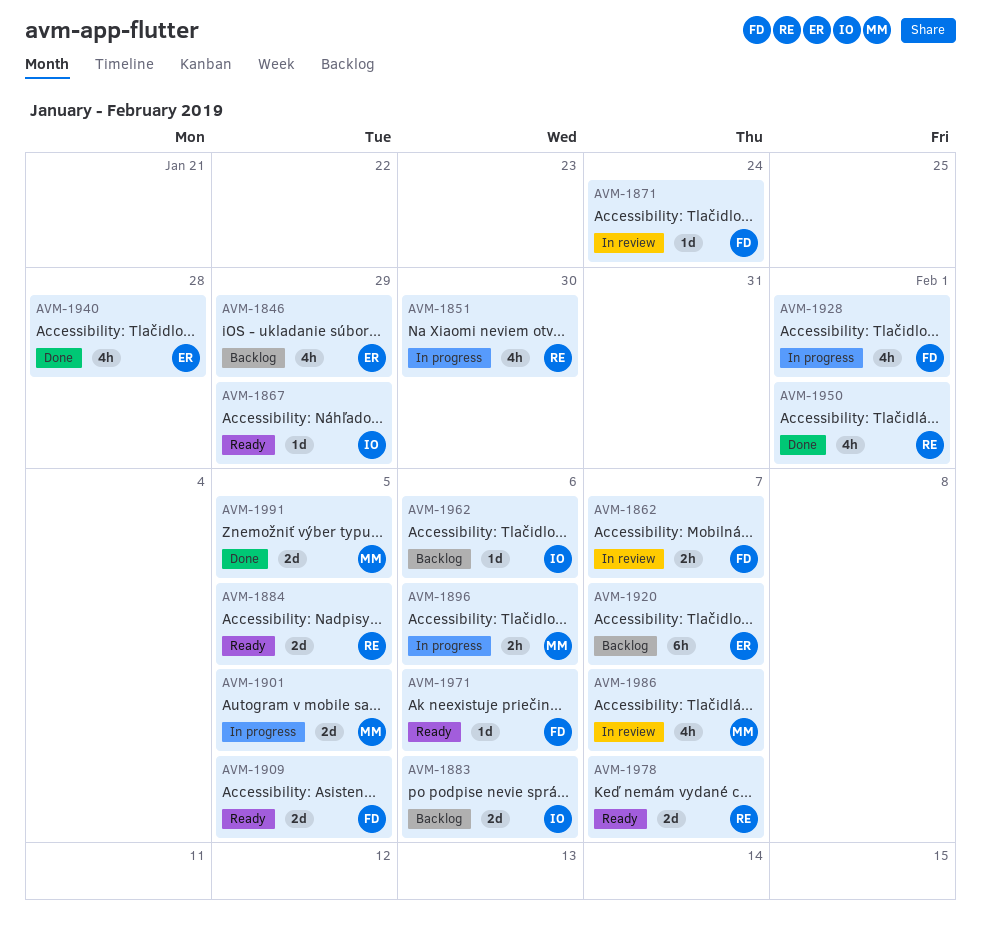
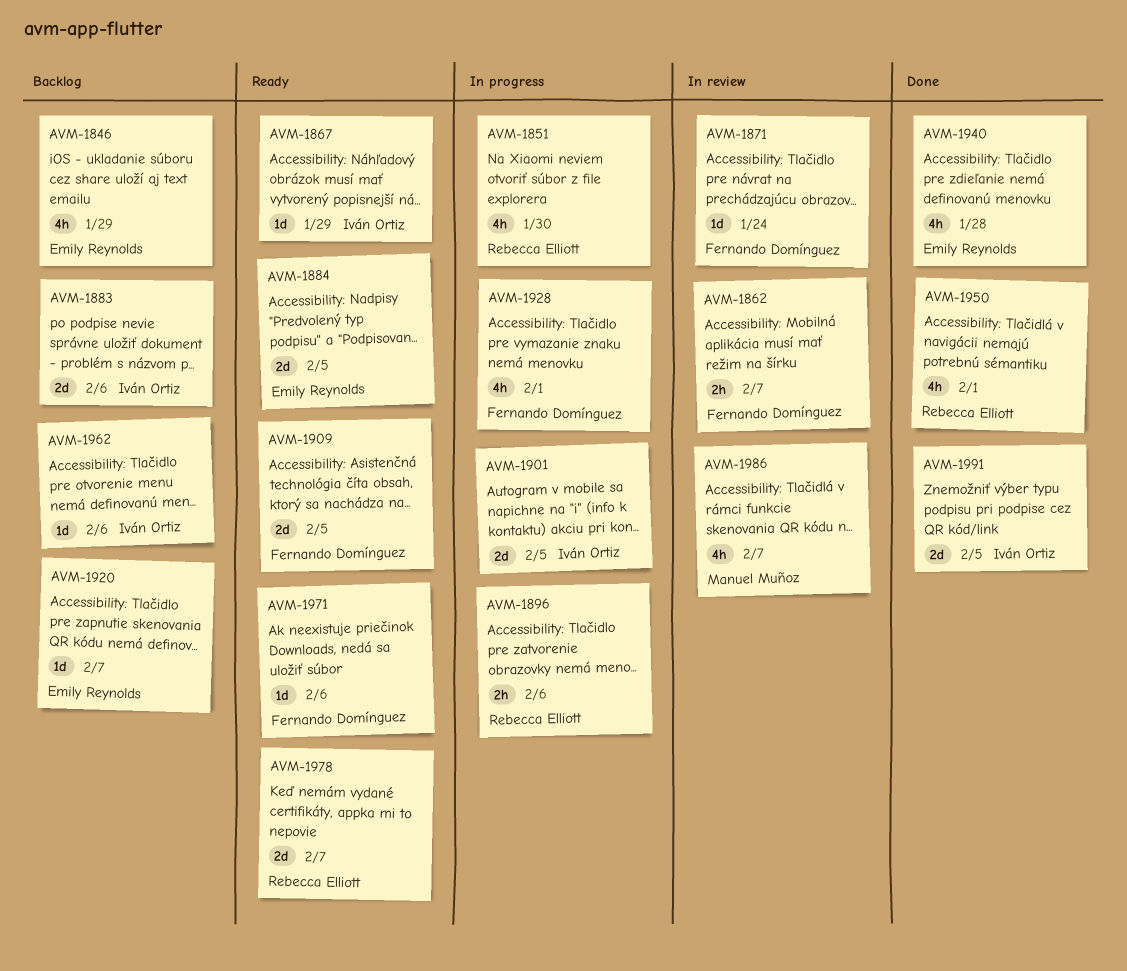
AVM-1884, owner: Rebecca Elliott -> Emily Reynolds
AVM-1896, owner: Manuel Muñoz -> Rebecca Elliott
AVM-1901, owner: Manuel Muñoz -> Iván Ortiz
AVM-1920, estimate: 6h -> 1d
AVM-1991, owner: Manuel Muñoz -> Iván Ortiz

